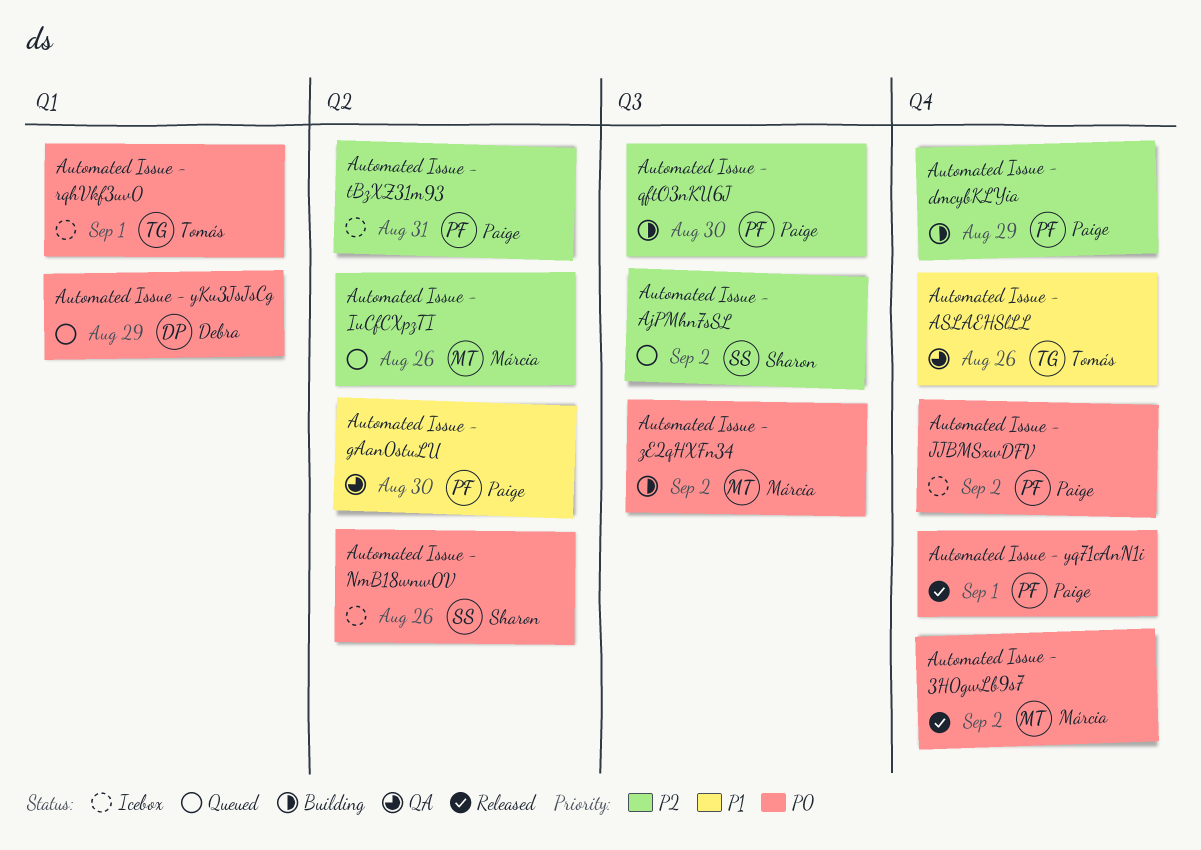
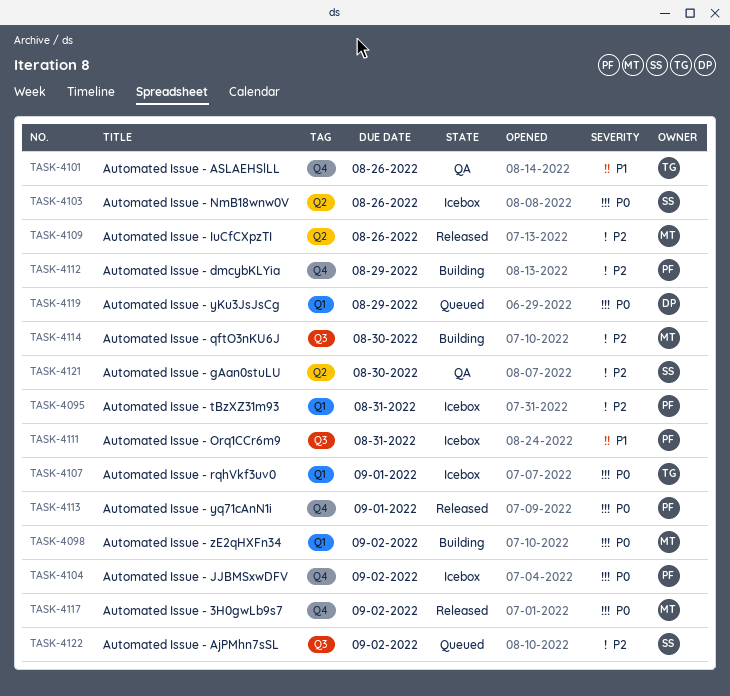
Automated Issue - gAan0stuLU, owner: Paige -> Sharon
Automated Issue - gAan0stuLU, priority: P1 -> P2
Automated Issue - IuCfCXpzTI, status: Queued -> Released
Automated Issue - Orq1CCr6m9: none -> present
Automated Issue - qftO3nKU6J, owner: Paige -> Márcia
Automated Issue - tBzXZ31m93, label: Q2 -> Q1
Automated Issue - zE2qHXFn34, label: Q3 -> Q1

